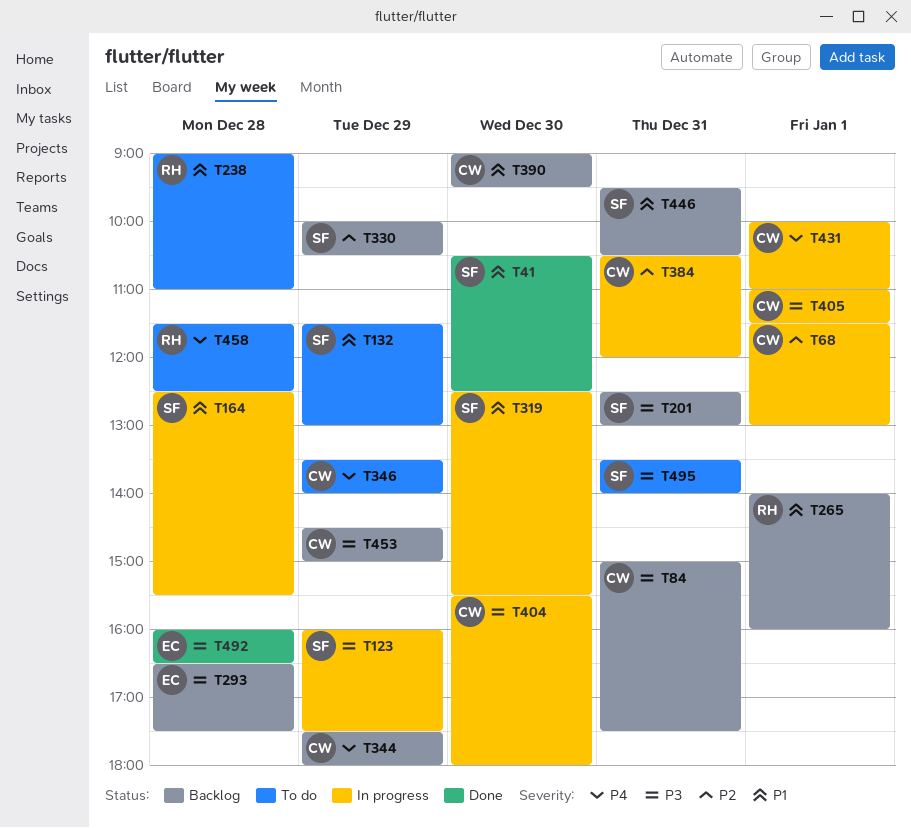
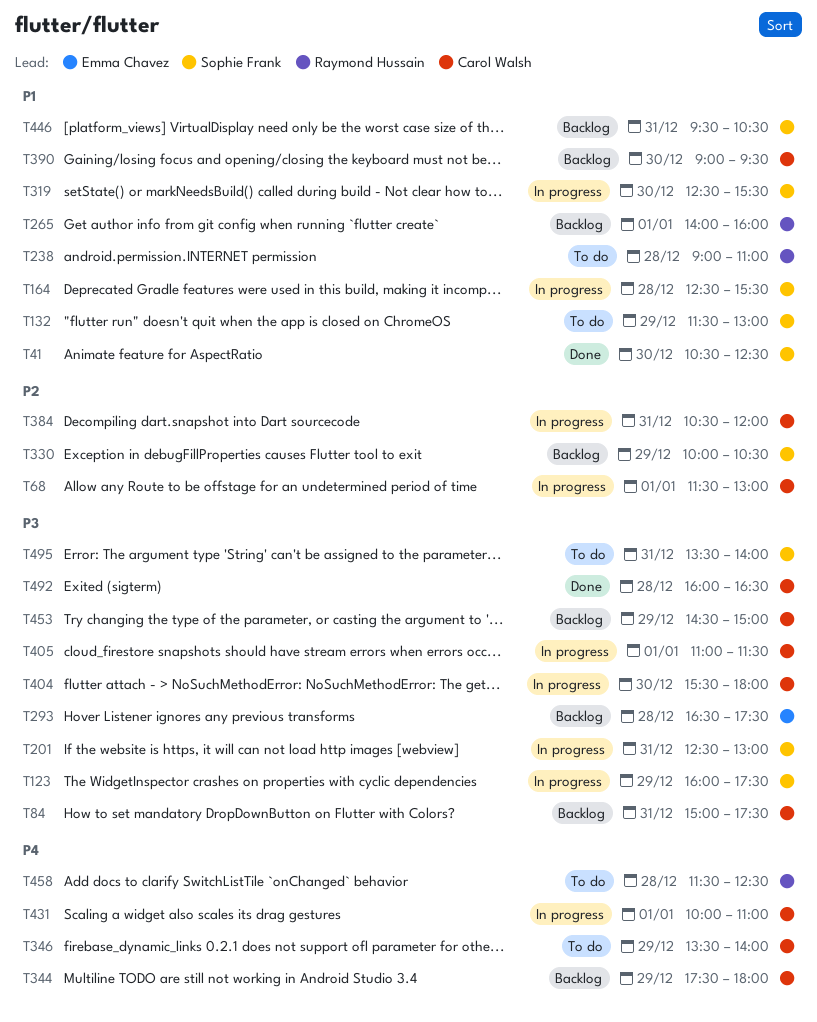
T201, status: Backlog -> In progress
T492, owner: Emma Chavez -> Carol Walsh

